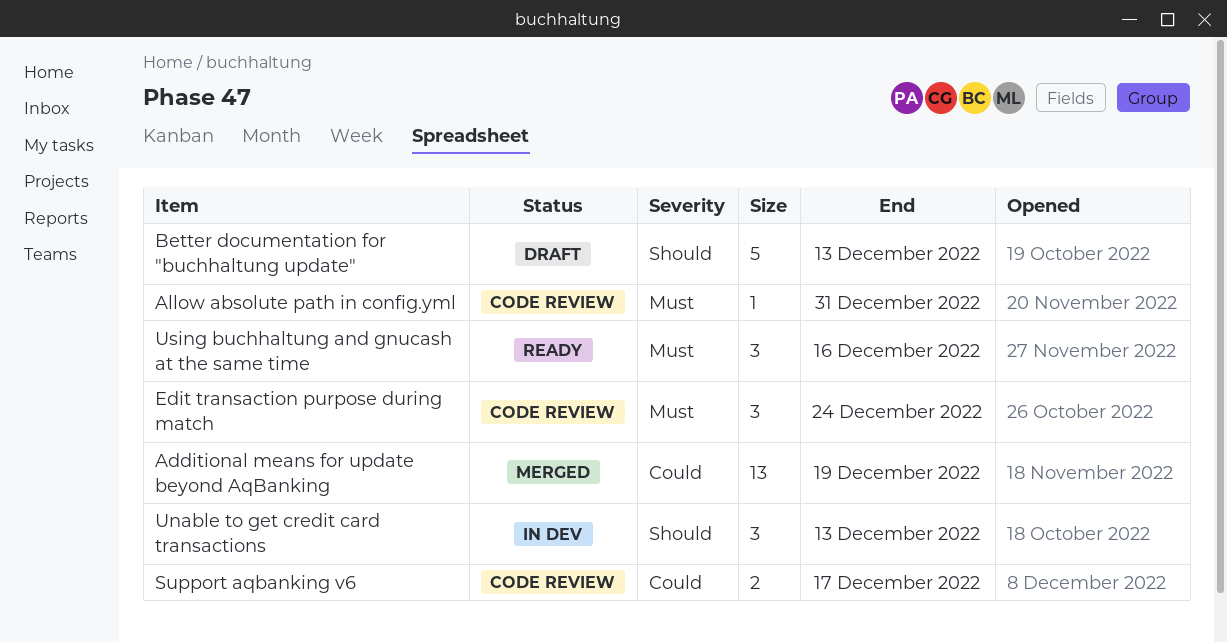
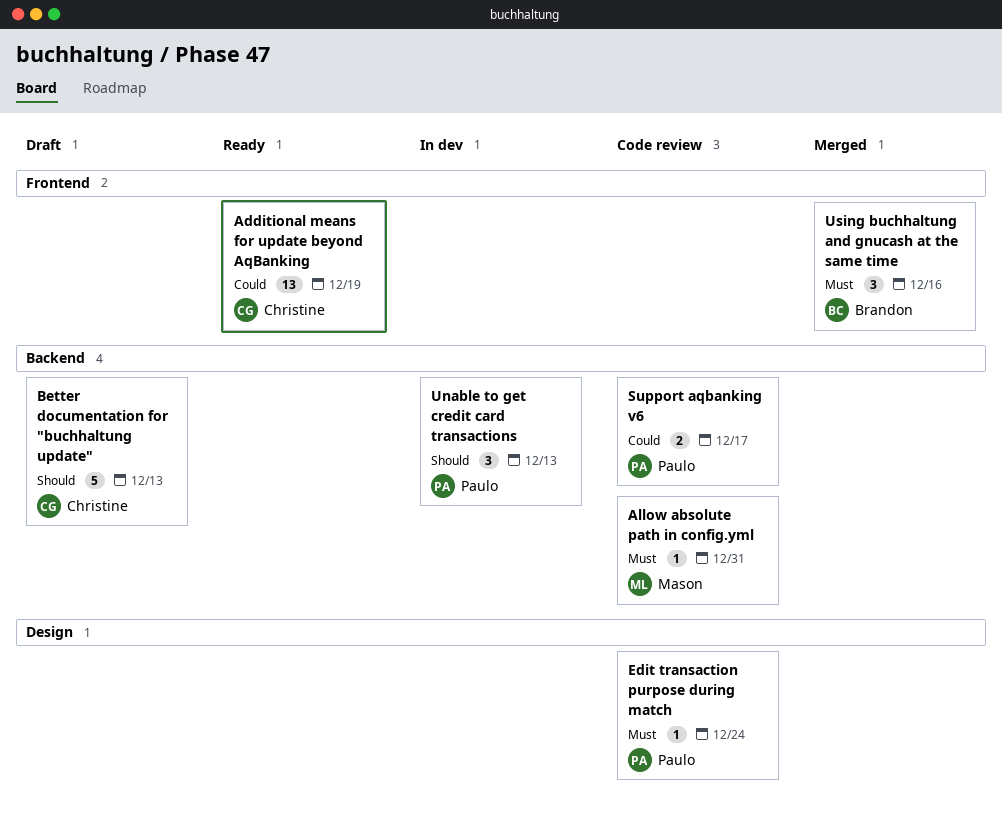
Additional means for update beyond AqBanking, status: Merged -> Ready
Edit transaction purpose during match, estimate: 3 -> 1
Using buchhaltung and gnucash at the same time, status: Ready -> Merged

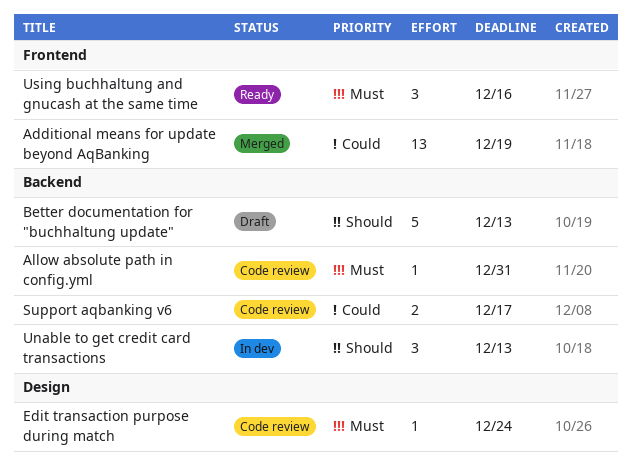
Additional means for update beyond AqBanking, status: Ready -> Merged
Using buchhaltung and gnucash at the same time, status: Merged -> Ready

